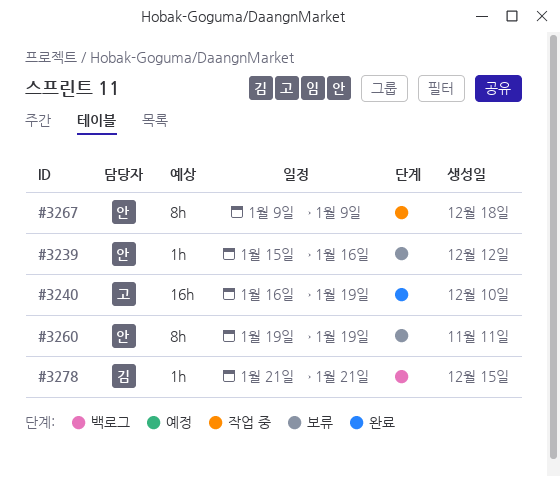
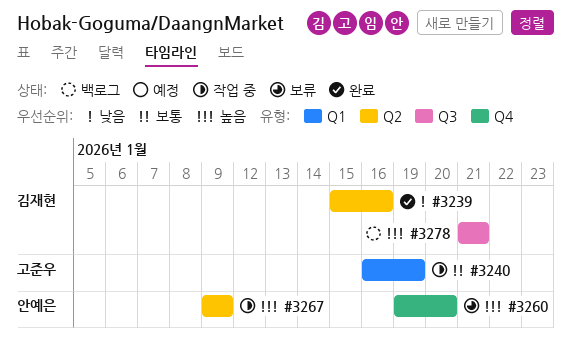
#3239, status: 보류 -> 완료
#3239, owner: 안예은 -> 김재현
#3240, status: 완료 -> 작업 중
#3260, due: Jan 19 -> Jan 20

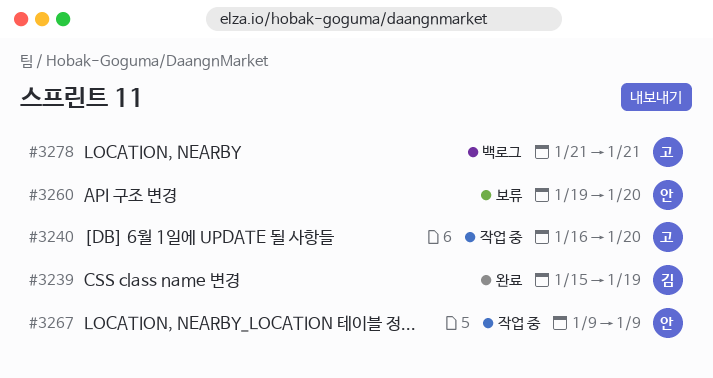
#3239, due: Jan 16 -> Jan 19
#3240, due: Jan 19 -> Jan 20
#3278, owner: 김재현 -> 고준우

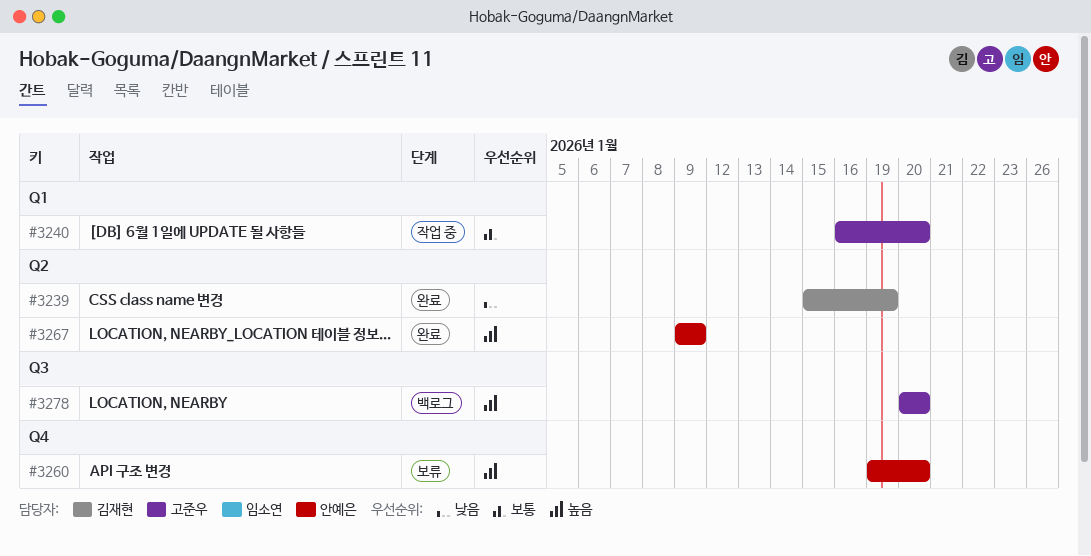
#3267, status: 작업 중 -> 완료
#3278, start: Jan 21 -> Jan 20
#3278, due: Jan 21 -> Jan 20

